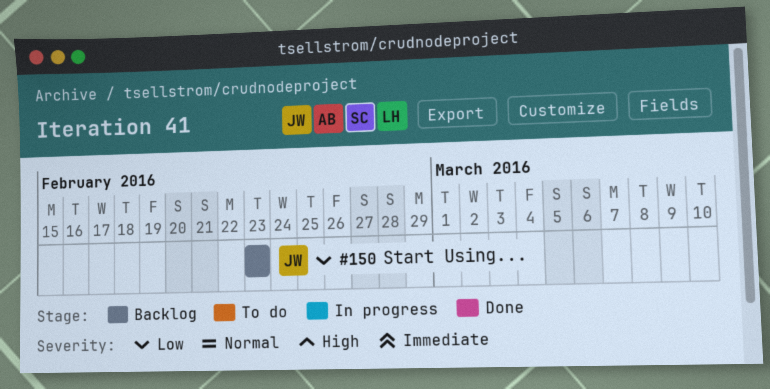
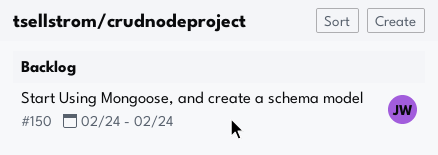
#150, start: Feb 23 -> Feb 24
#150, due: Feb 23 -> Feb 24

